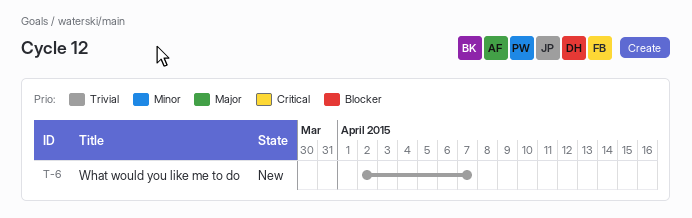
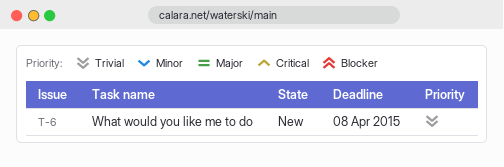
T-6, due: Apr 7 -> Apr 8

